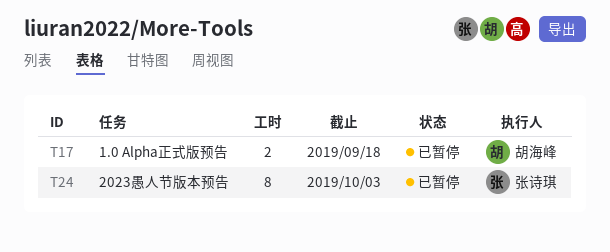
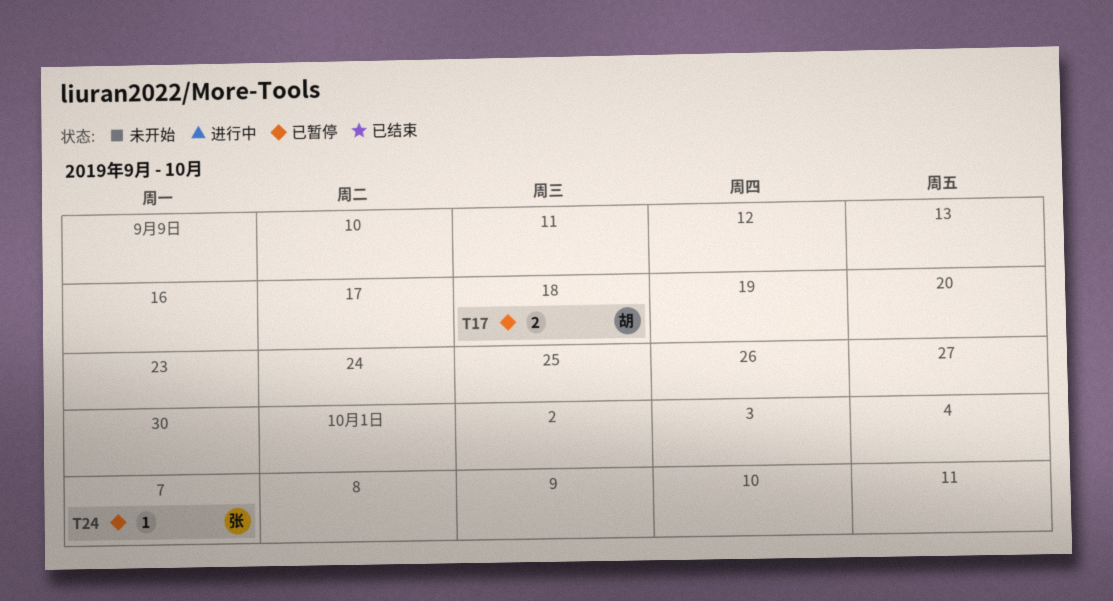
T24, estimate: 8 -> 1
T24, due: Oct 3 -> Oct 7

